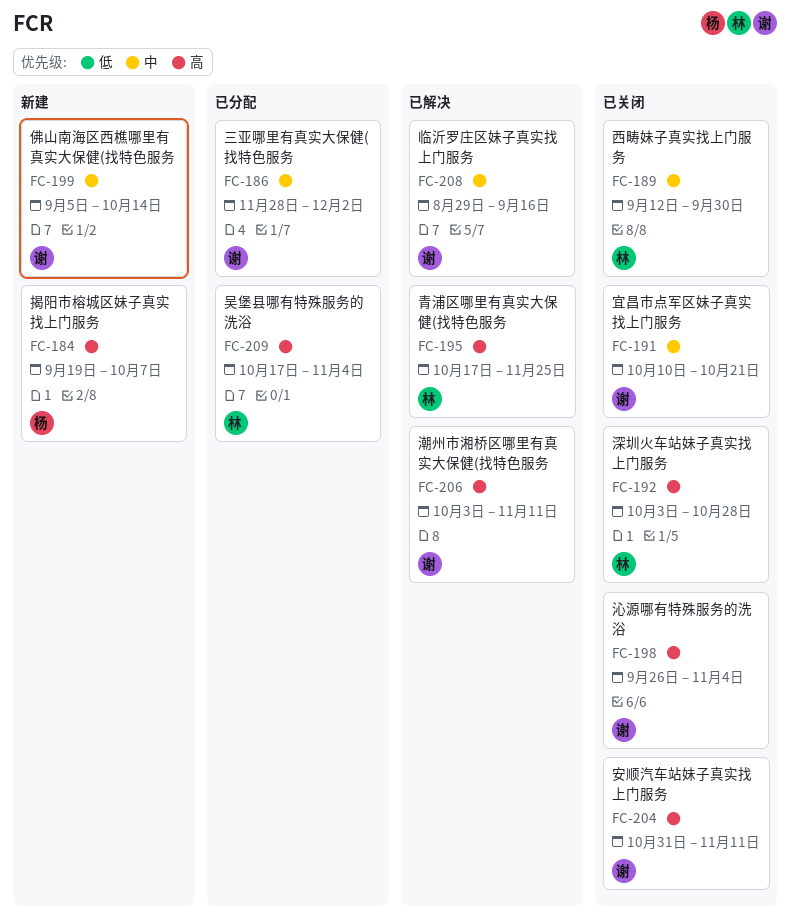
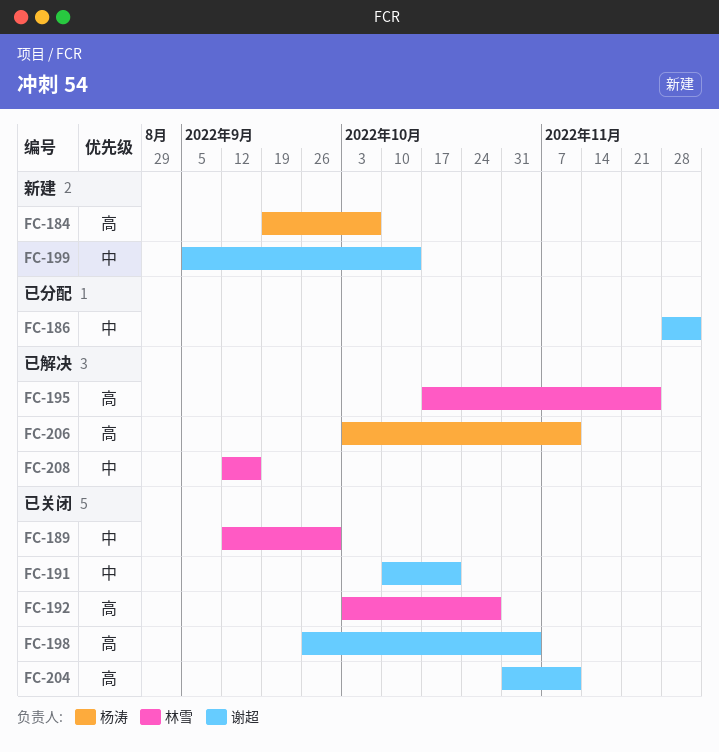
FC-206, owner: 谢超 -> 杨涛
FC-208, owner: 谢超 -> 林雪
FC-208, start: Aug 29 -> Sep 12
FC-209: present -> none

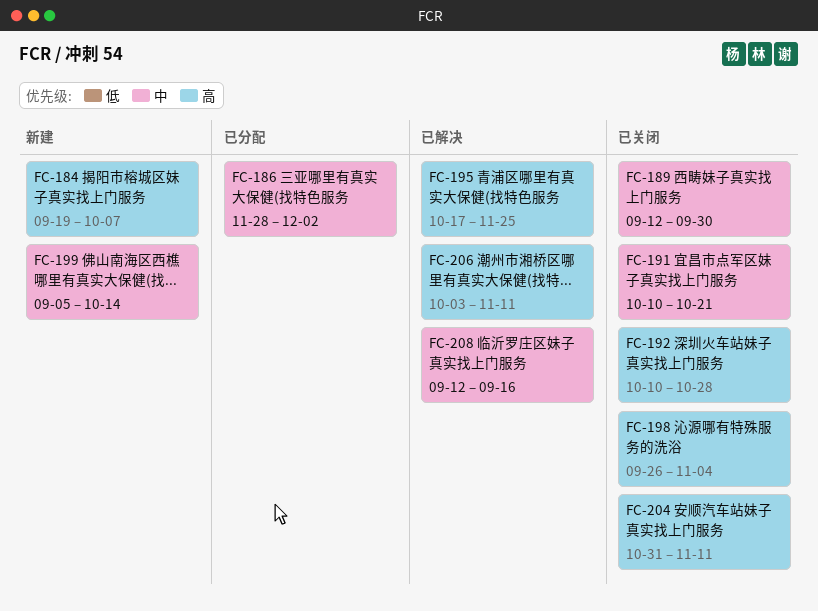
FC-192, start: Oct 3 -> Oct 10

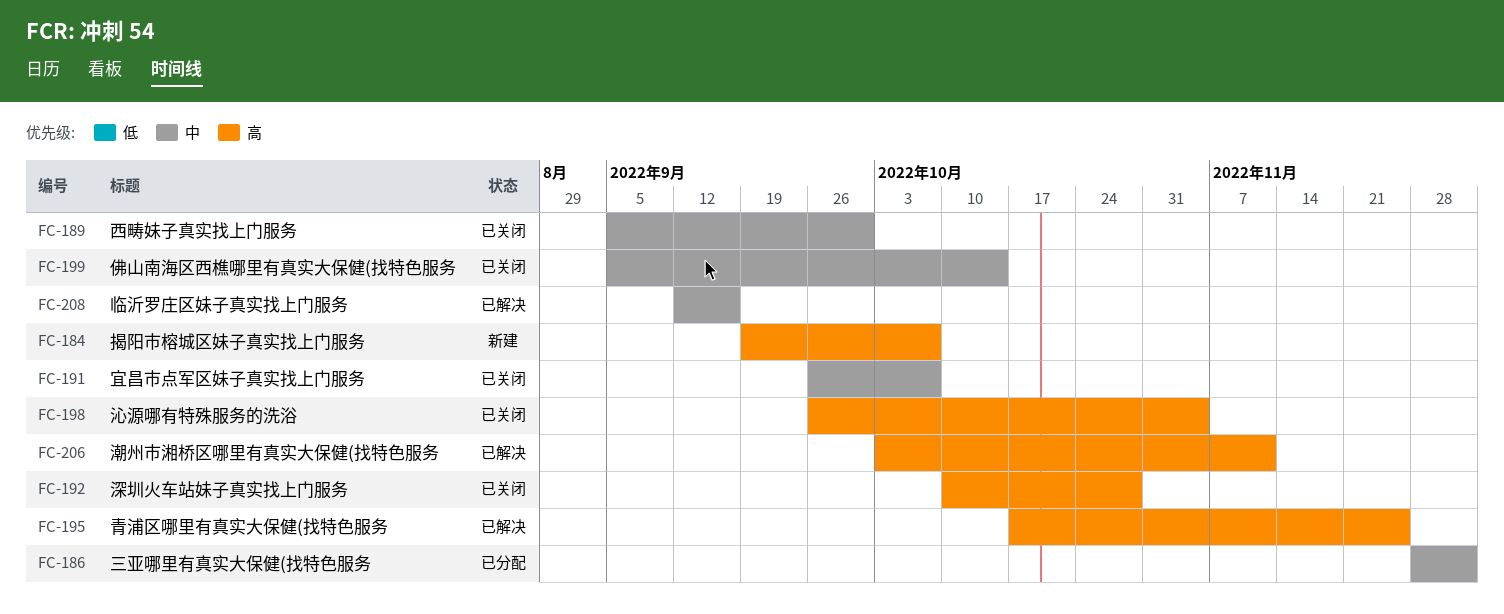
FC-189, start: Sep 12 -> Sep 5
FC-191, start: Oct 10 -> Sep 26
FC-191, due: Oct 21 -> Oct 7
FC-199, status: 新建 -> 已关闭
FC-204: present -> none

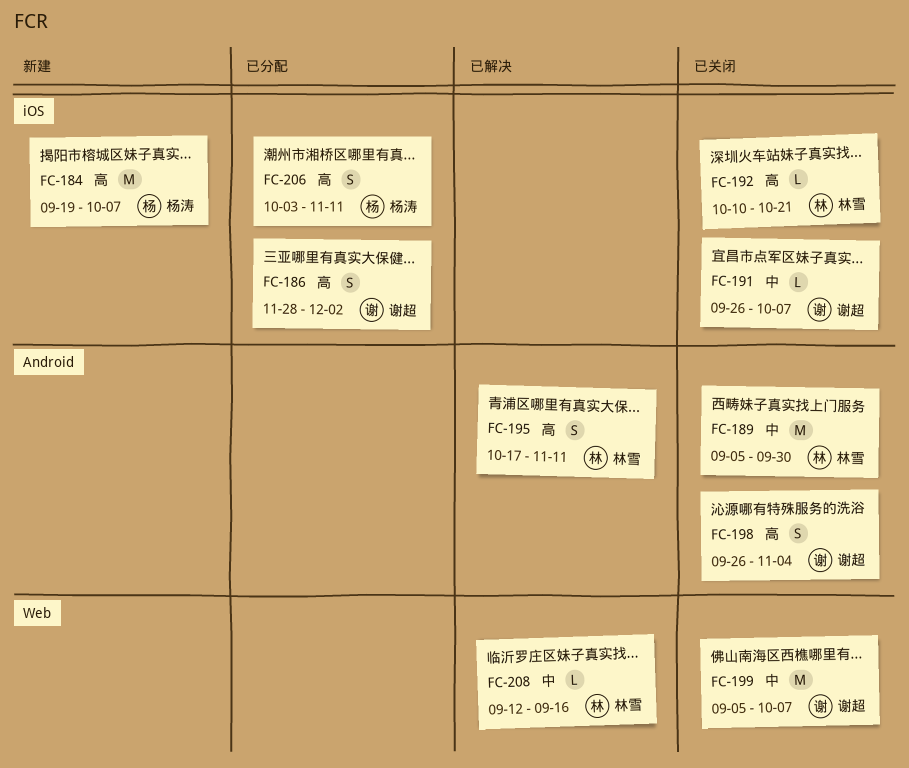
FC-186, priority: 中 -> 高
FC-192, due: Oct 28 -> Oct 21
FC-195, due: Nov 25 -> Nov 11
FC-199, due: Oct 14 -> Oct 7
FC-206, status: 已解决 -> 已分配

